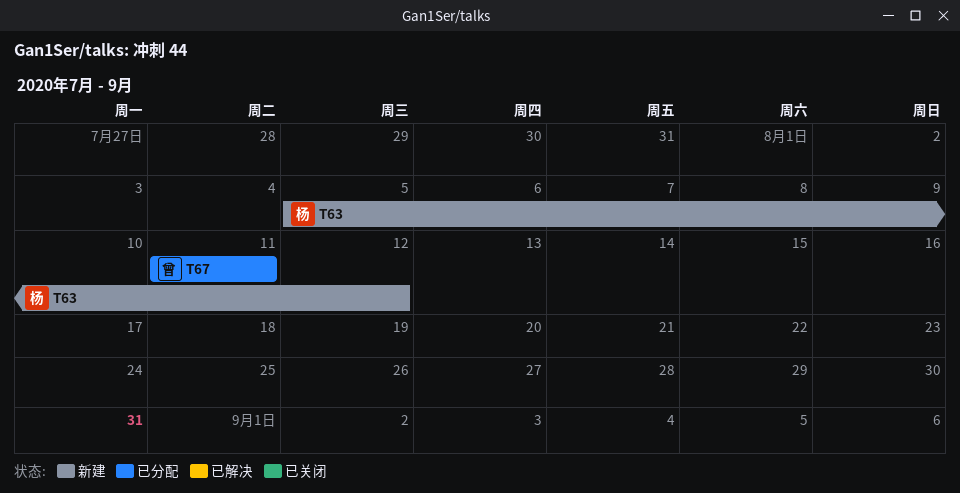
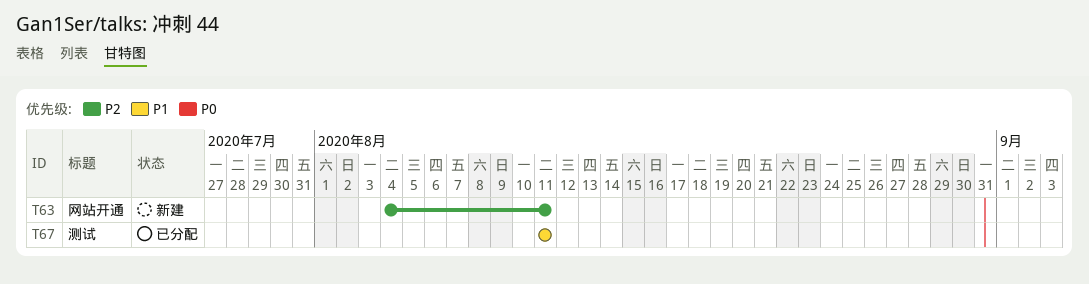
T63, start: Aug 5 -> Aug 4
T63, due: Aug 12 -> Aug 11

